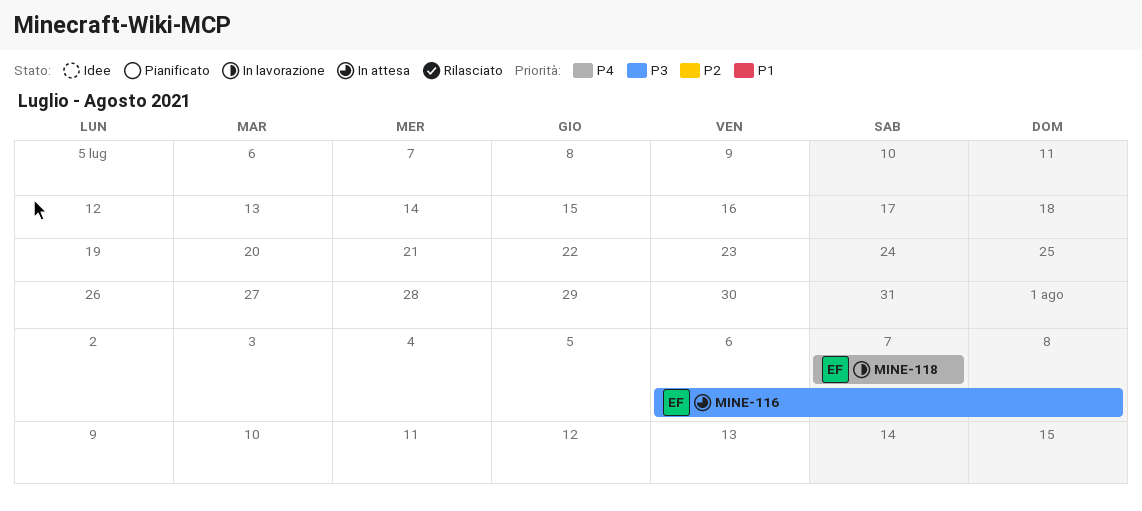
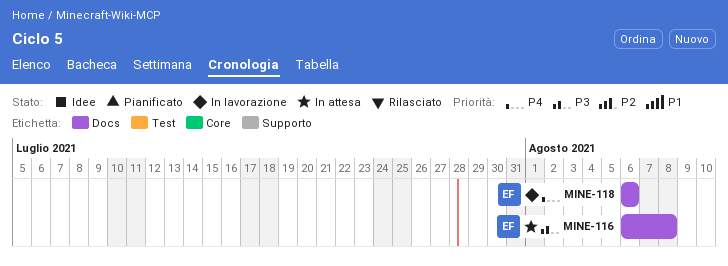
MINE-118, start: Aug 7 -> Aug 6
MINE-118, due: Aug 7 -> Aug 6

